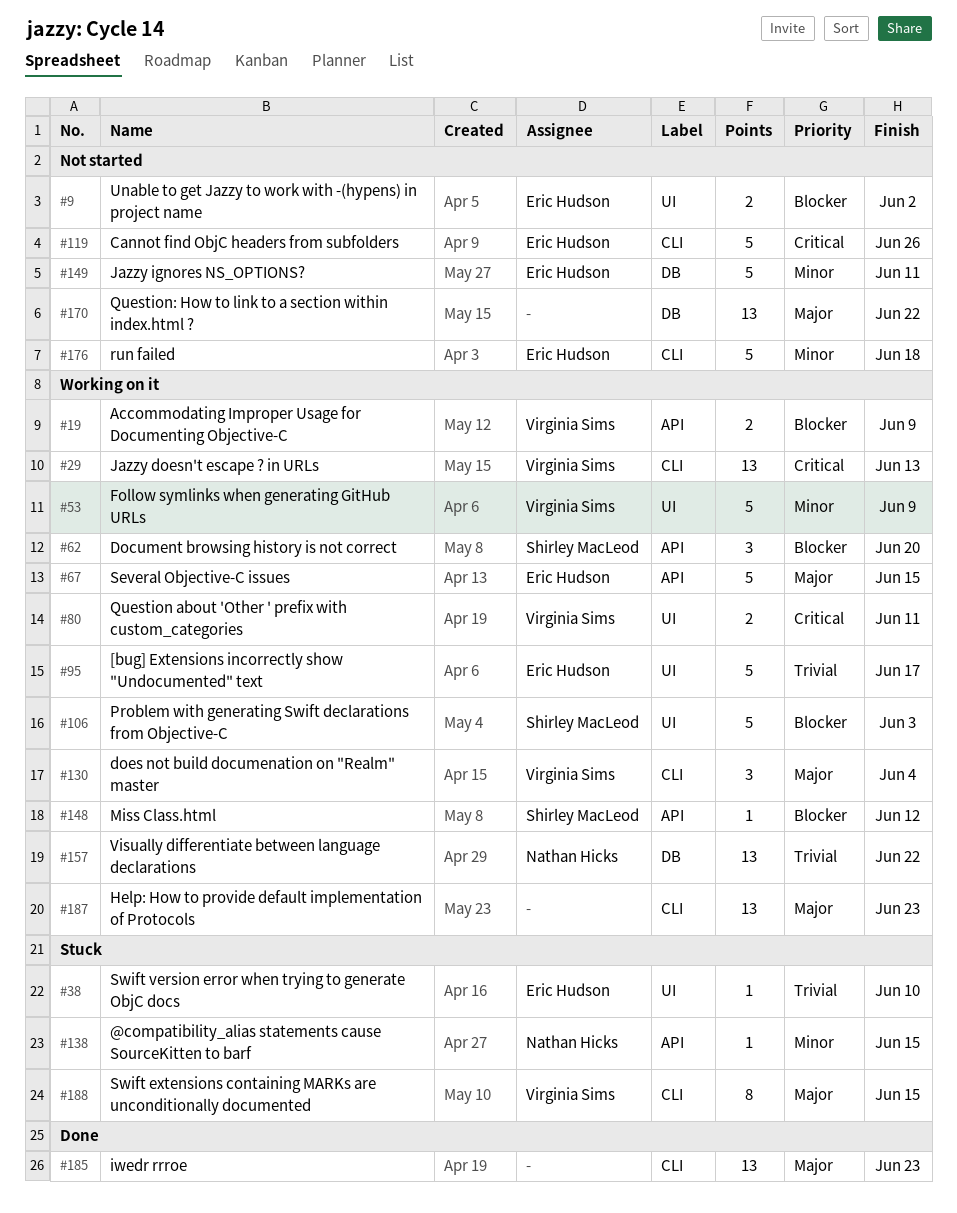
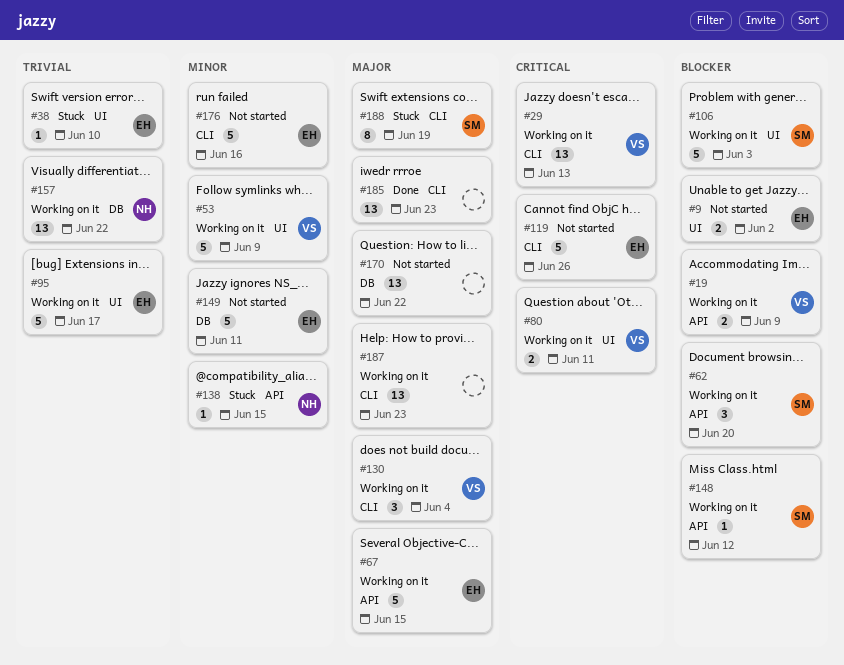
#176, due: Jun 18 -> Jun 16
#188, owner: Virginia Sims -> Shirley MacLeod
#188, due: Jun 15 -> Jun 19

